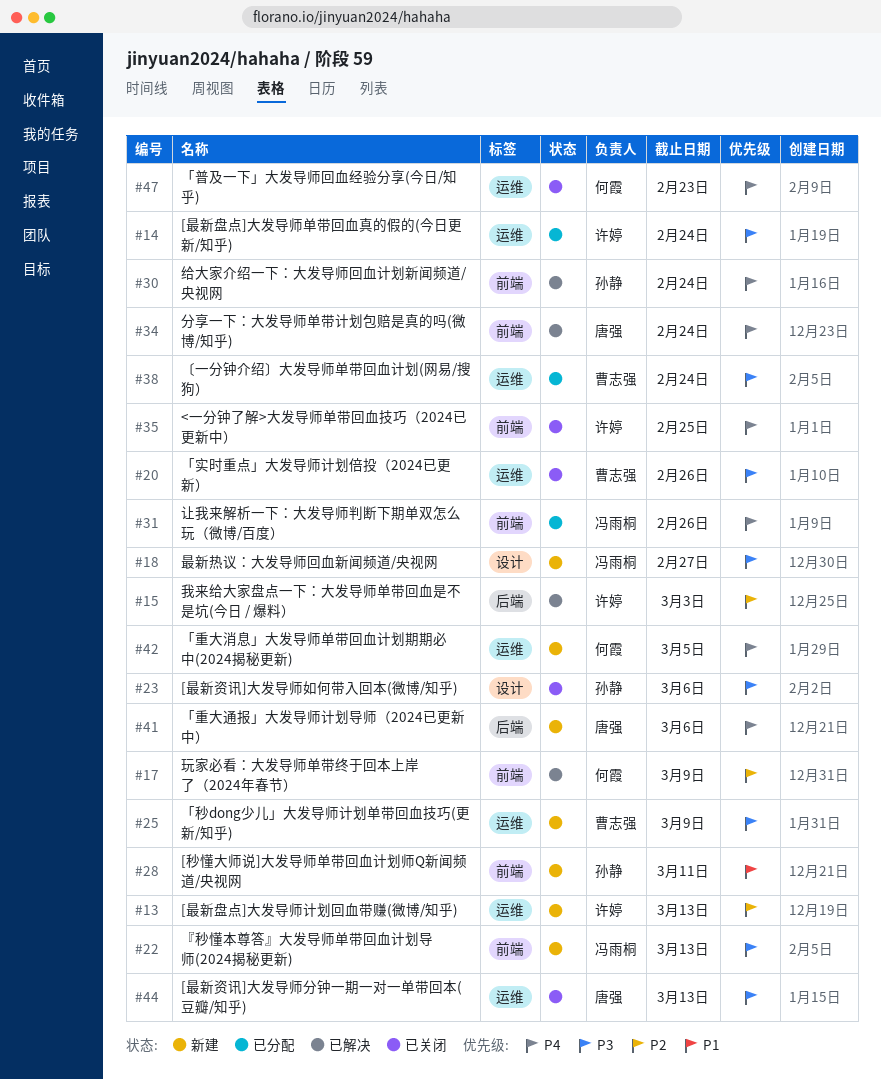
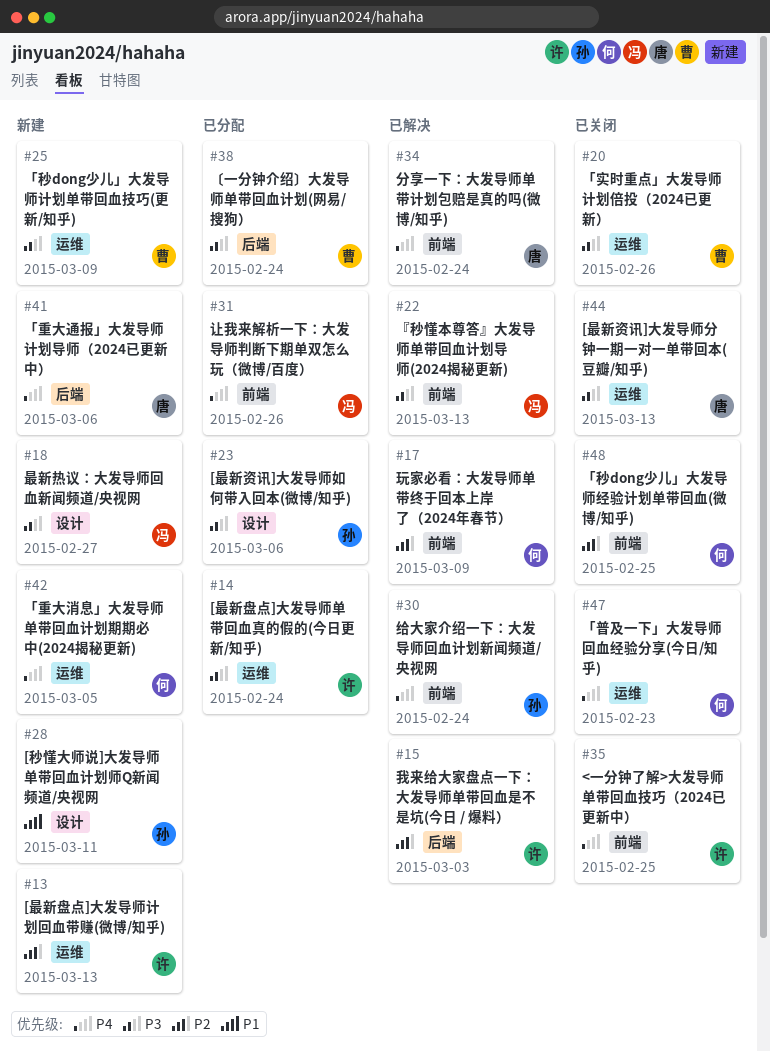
#22, status: 新建 -> 已解决
#23, status: 已关闭 -> 已分配
#28, label: 前端 -> 设计
#38, label: 运维 -> 后端
#48: none -> present

